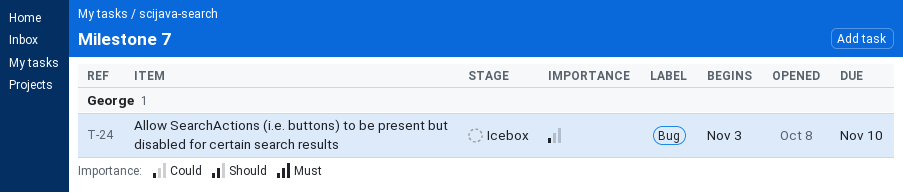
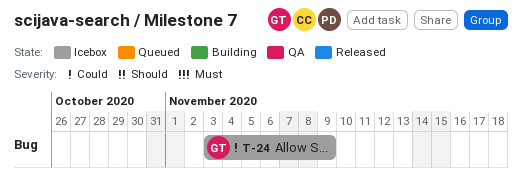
T-24, due: Nov 10 -> Nov 9

